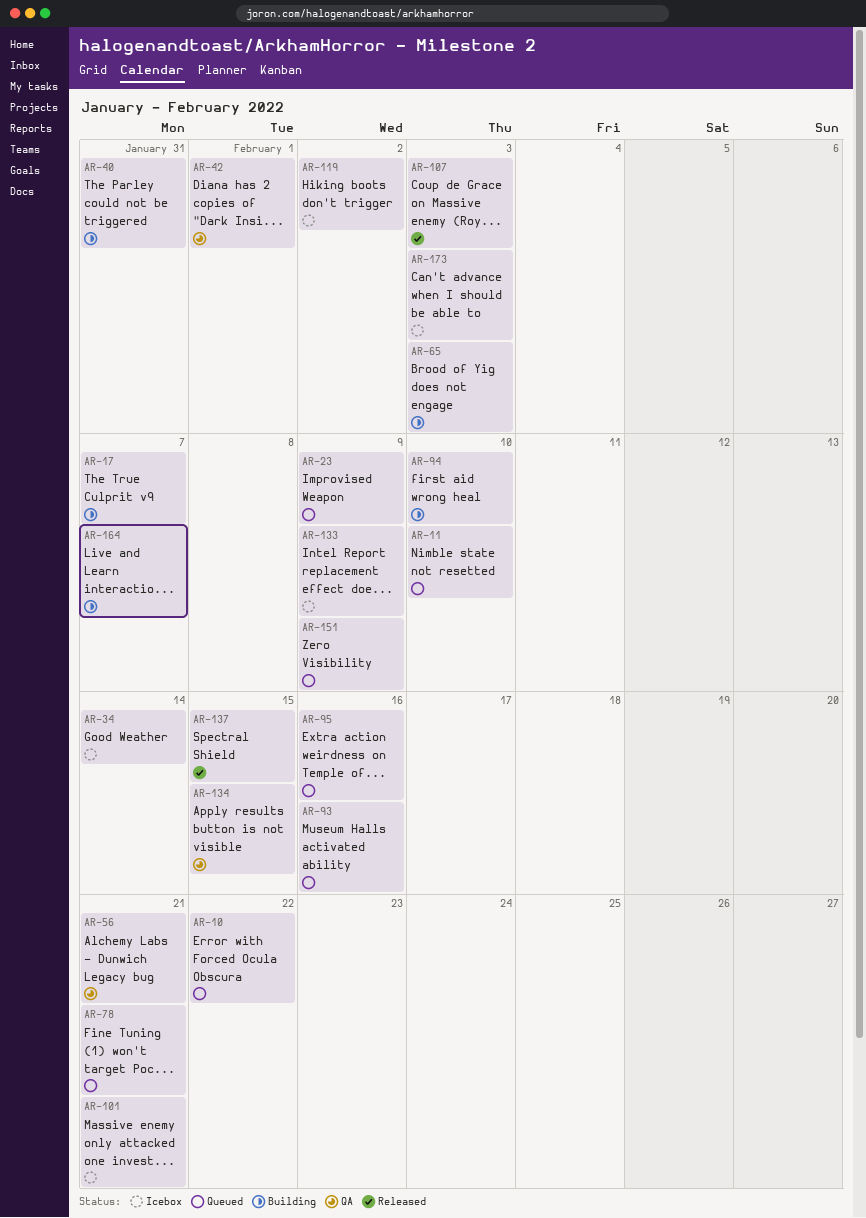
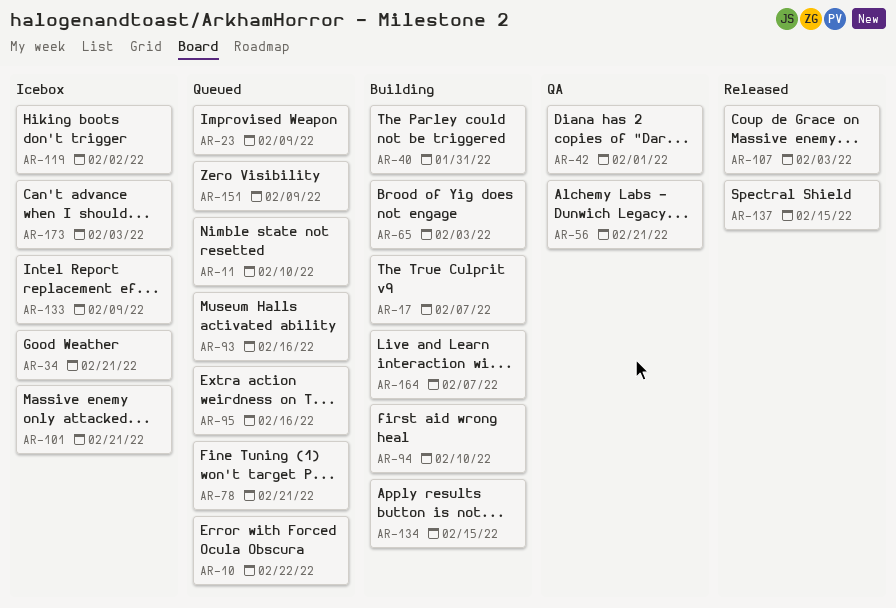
AR-34, due: Feb 14 -> Feb 21
AR-134, status: QA -> Building

